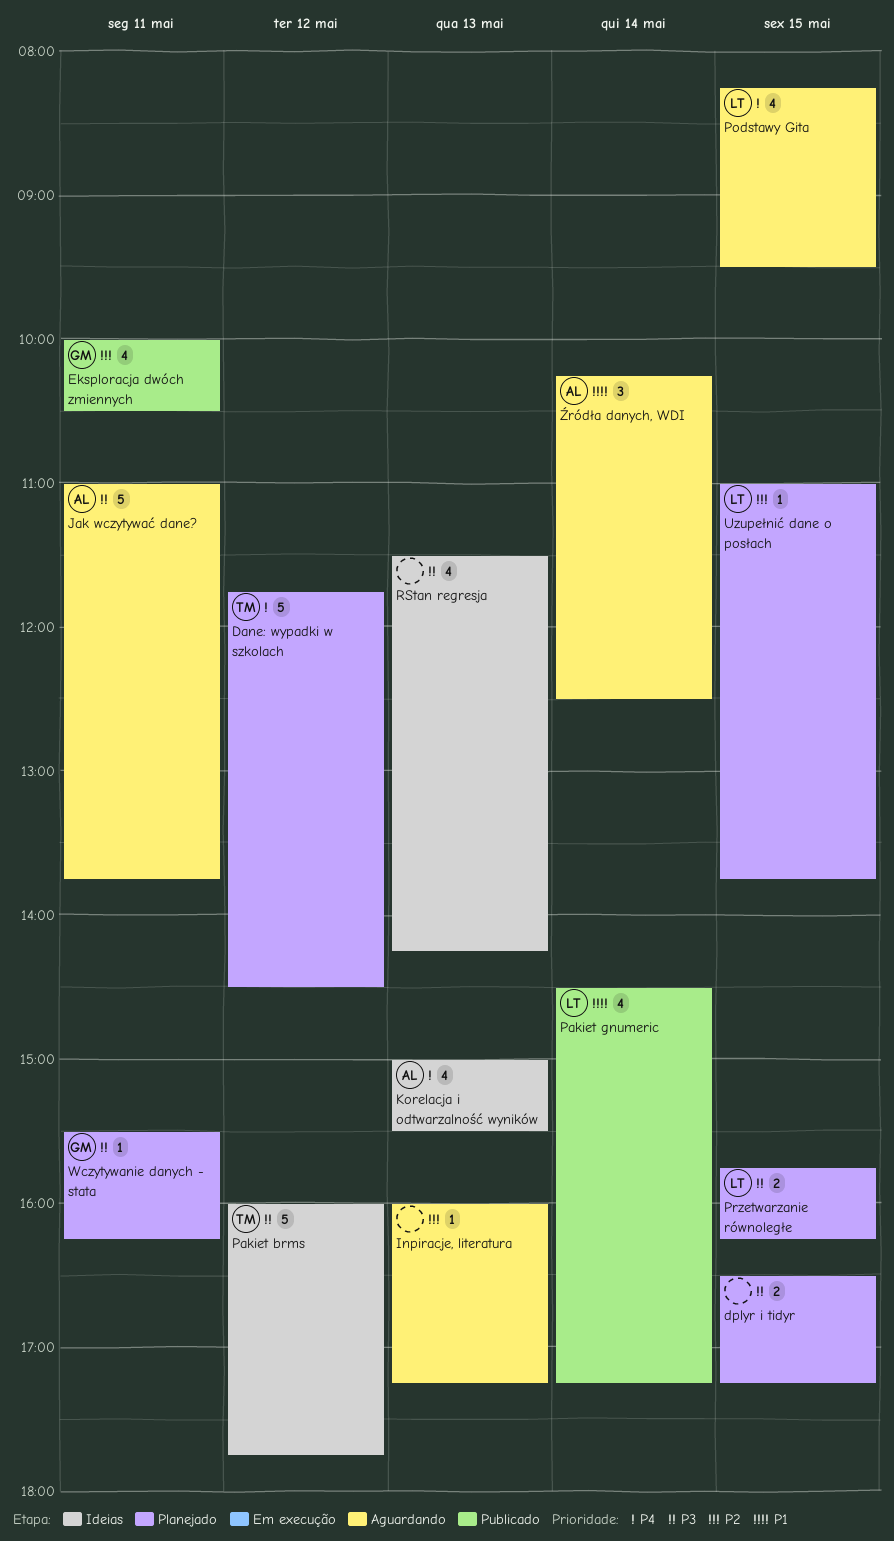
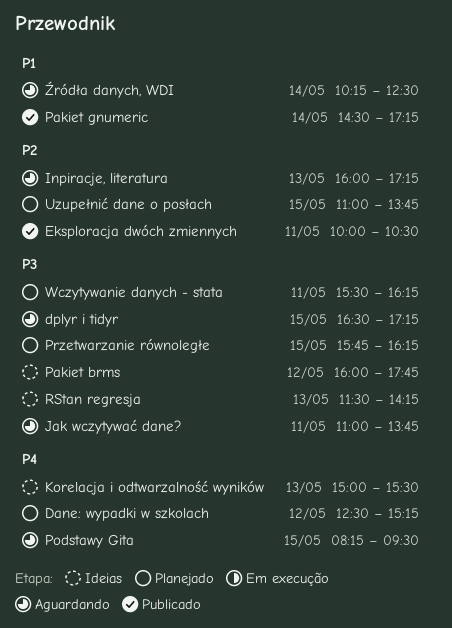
Dane: wypadki w szkolach, begins: 11:45 -> 12:30
Dane: wypadki w szkolach, ends: 14:30 -> 15:15
dplyr i tidyr, status: Planejado -> Aguardando

